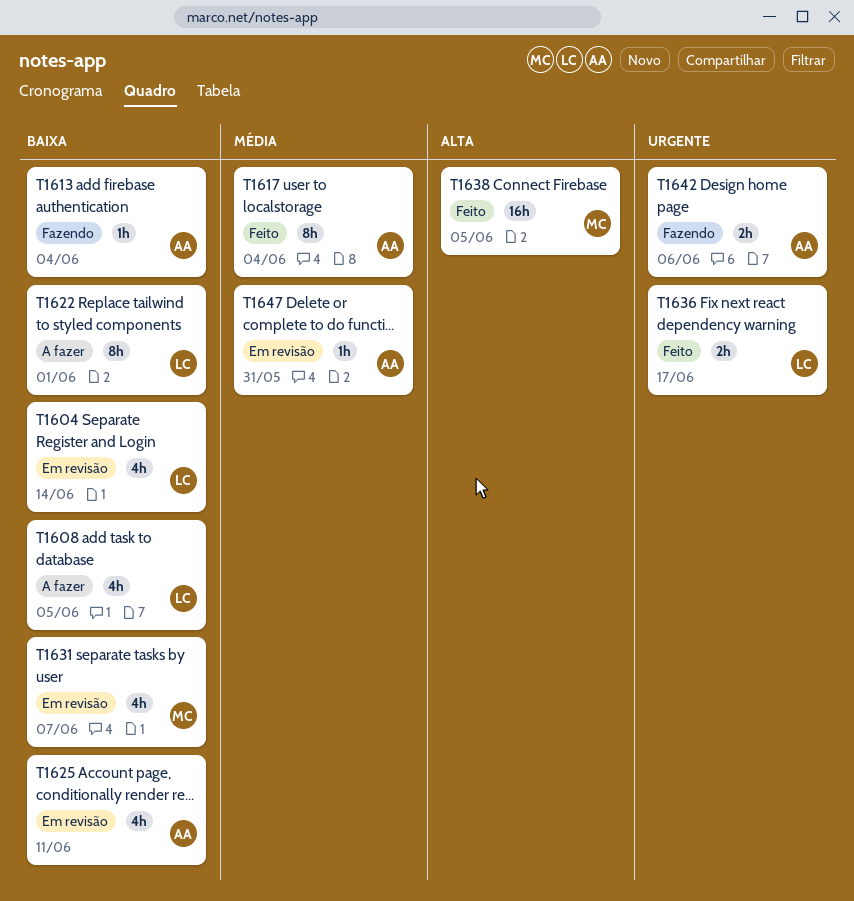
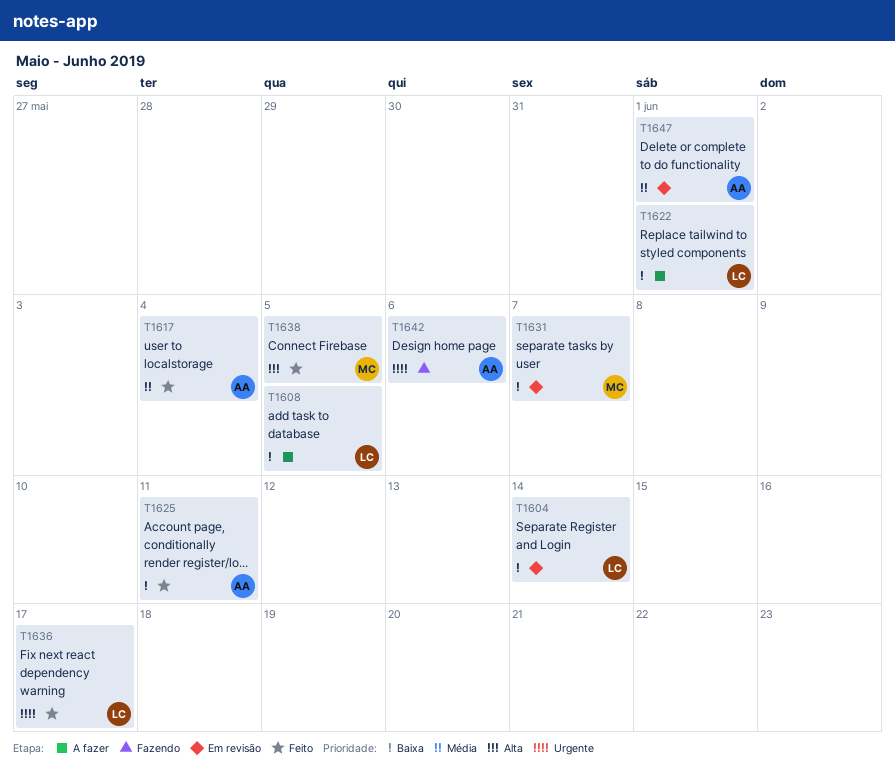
T1613: present -> none
T1625, status: Em revisão -> Feito
T1647, due: May 31 -> Jun 1

